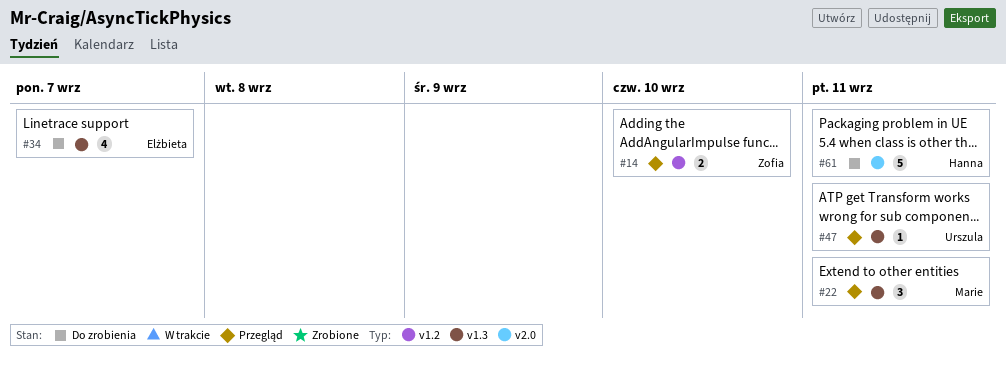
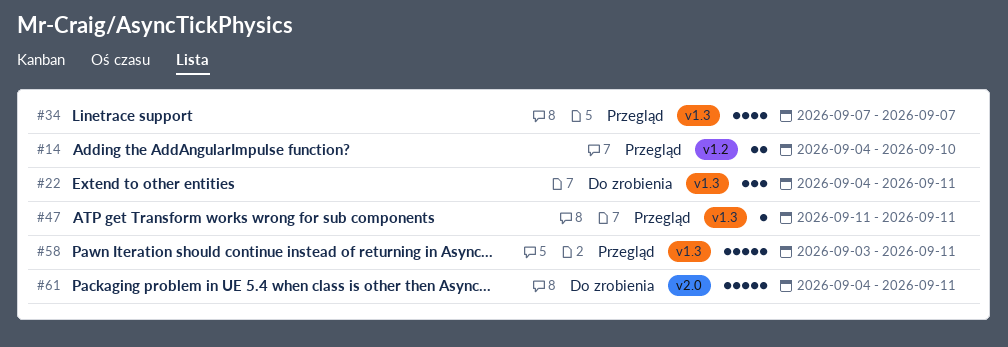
#22, status: Przegląd -> Do zrobienia
#34, status: Do zrobienia -> Przegląd
#58: none -> present

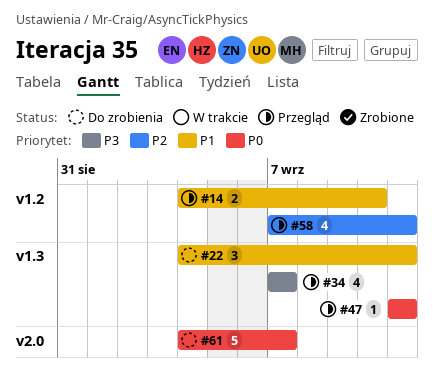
#58, label: v1.3 -> v1.2
#58, estimate: 5 -> 4
#58, start: Sep 3 -> Sep 7
#61, due: Sep 11 -> Sep 7

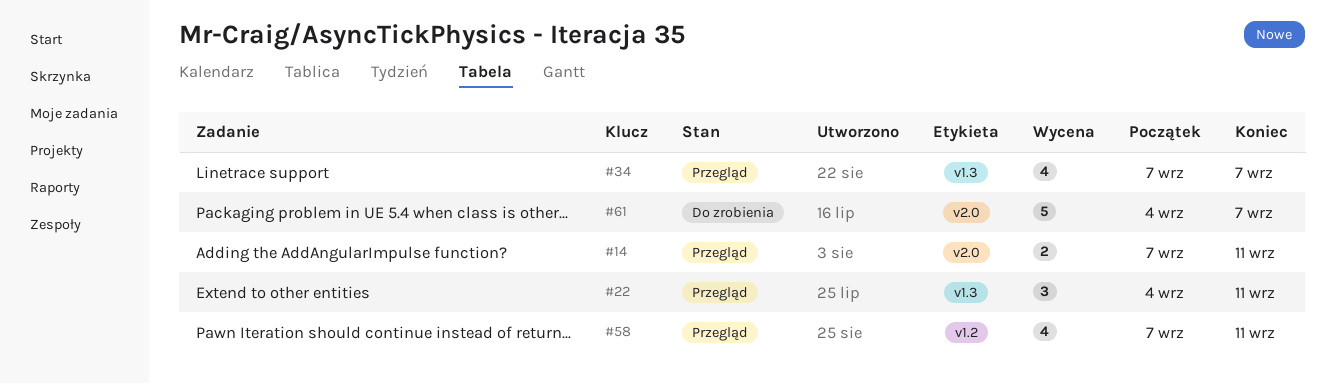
#14, label: v1.2 -> v2.0
#14, start: Sep 4 -> Sep 7
#14, due: Sep 10 -> Sep 11
#22, status: Do zrobienia -> Przegląd
#47: present -> none

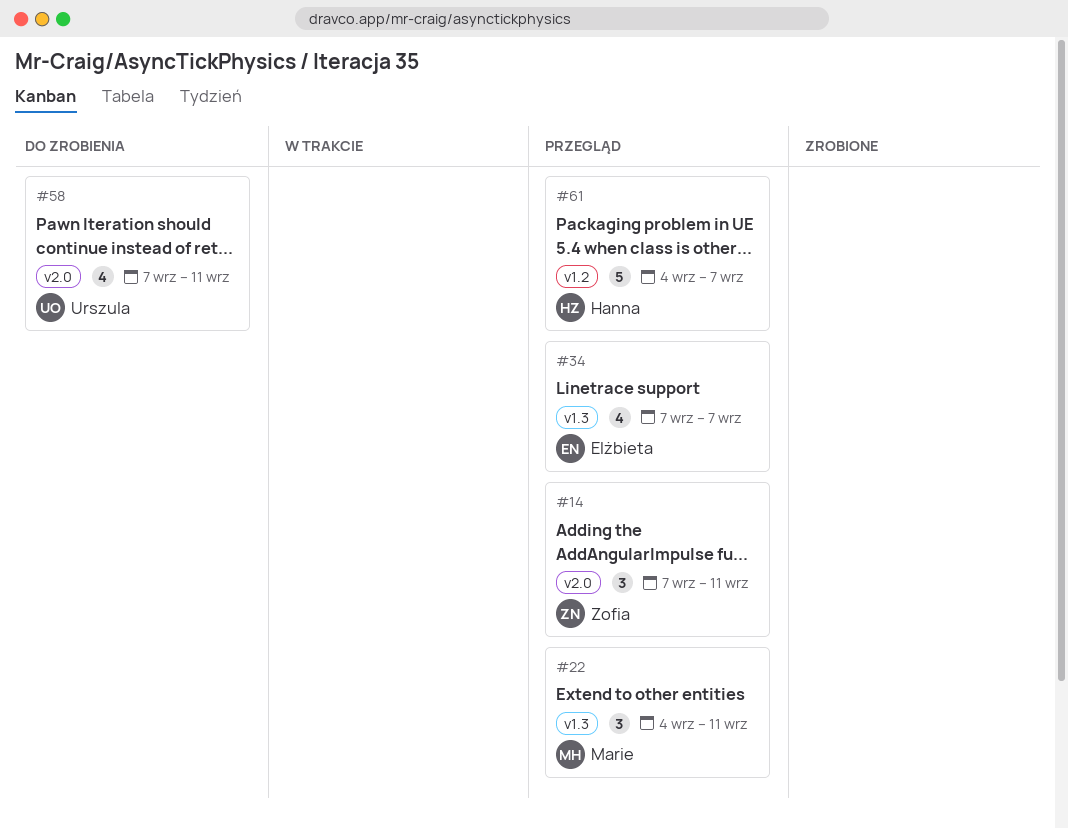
#14, estimate: 2 -> 3
#58, status: Przegląd -> Do zrobienia
#58, label: v1.2 -> v2.0
#61, status: Do zrobienia -> Przegląd
#61, label: v2.0 -> v1.2

